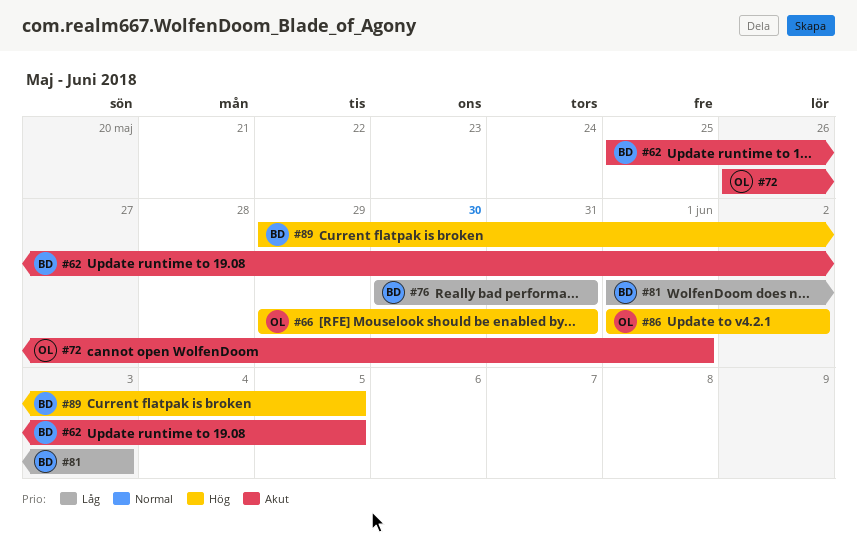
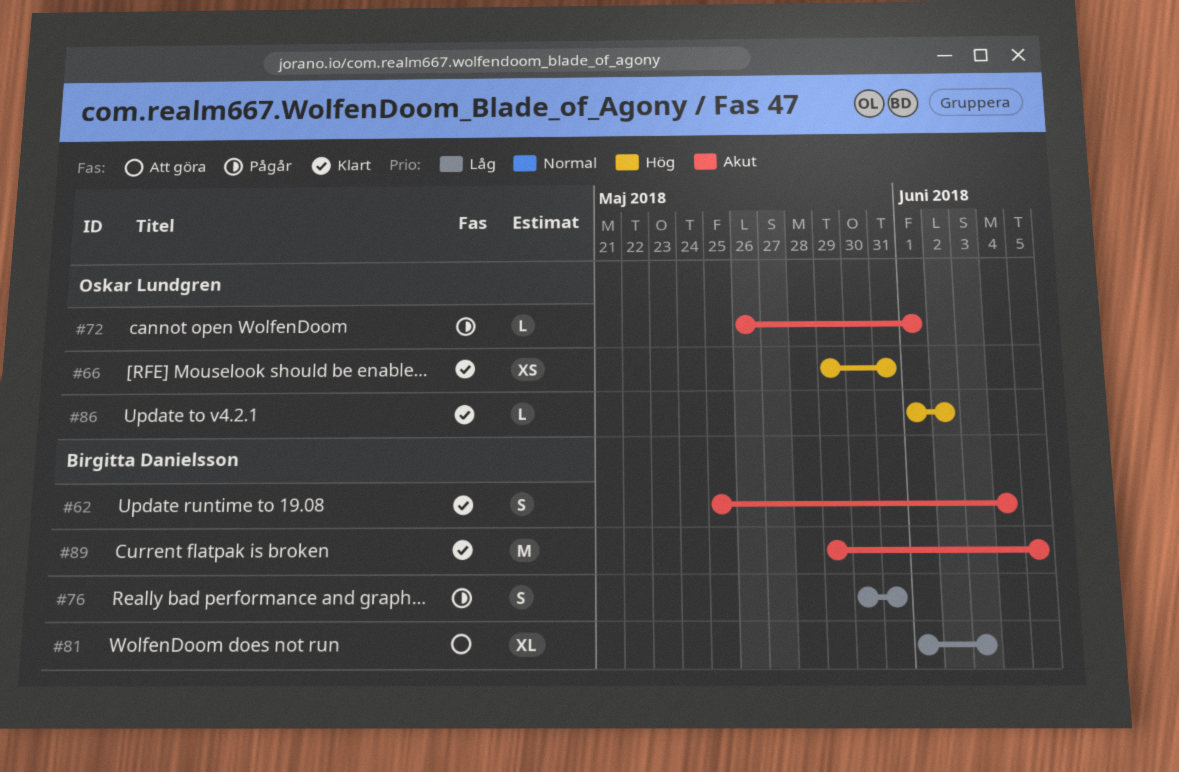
#62, due: Jun 5 -> Jun 4
#89, priority: Hög -> Akut

